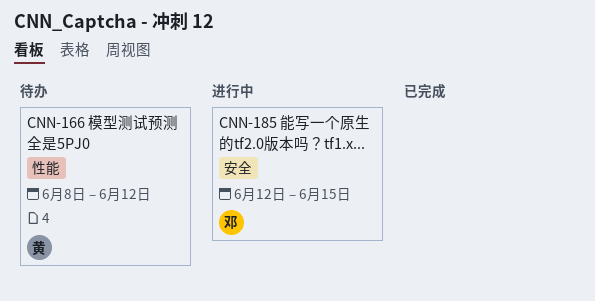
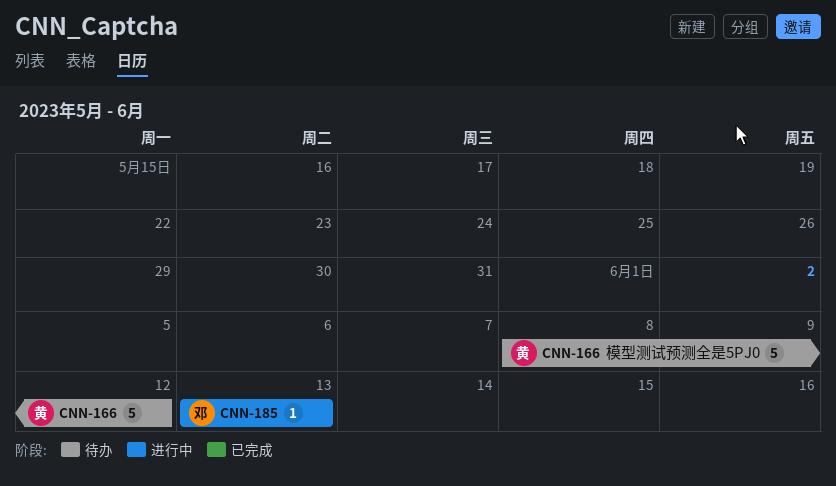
CNN-185, start: Jun 12 -> Jun 13
CNN-185, due: Jun 15 -> Jun 13

